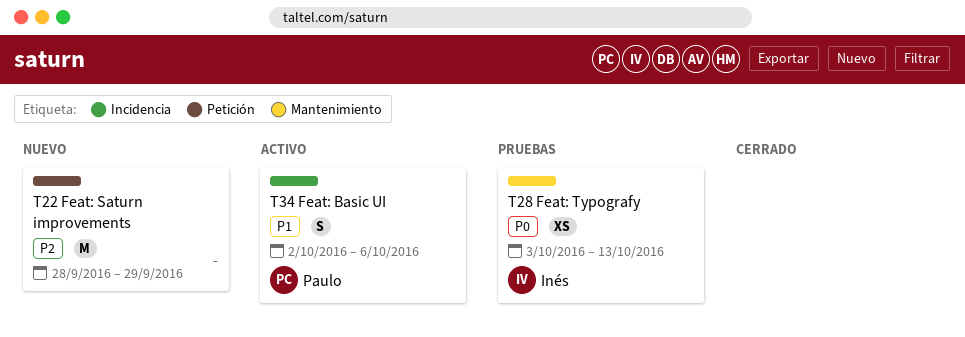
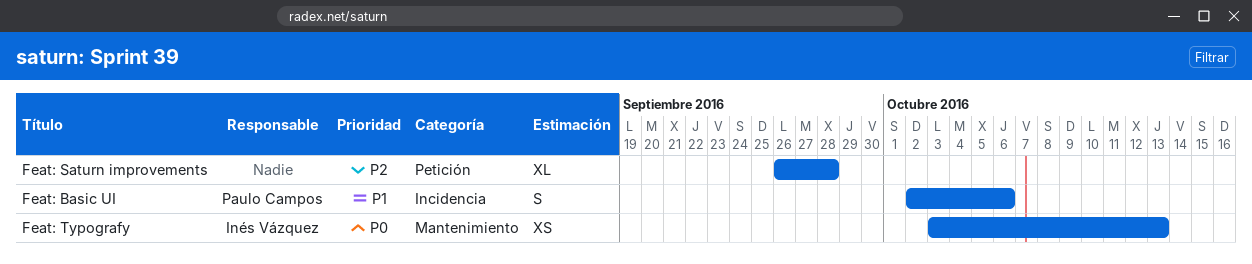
Feat: Saturn improvements, estimate: M -> XL
Feat: Saturn improvements, start: Sep 28 -> Sep 26
Feat: Saturn improvements, due: Sep 29 -> Sep 28

